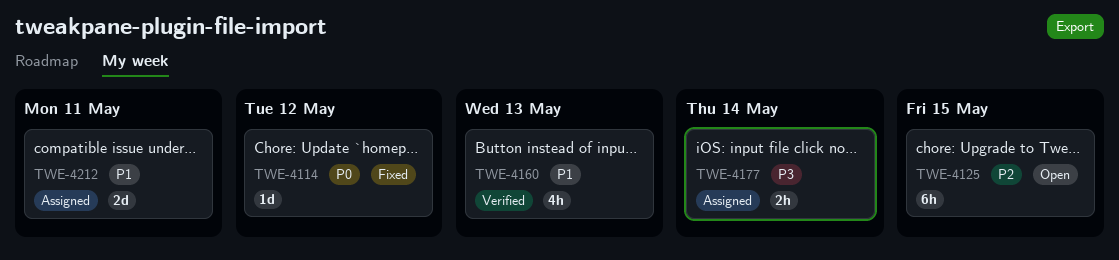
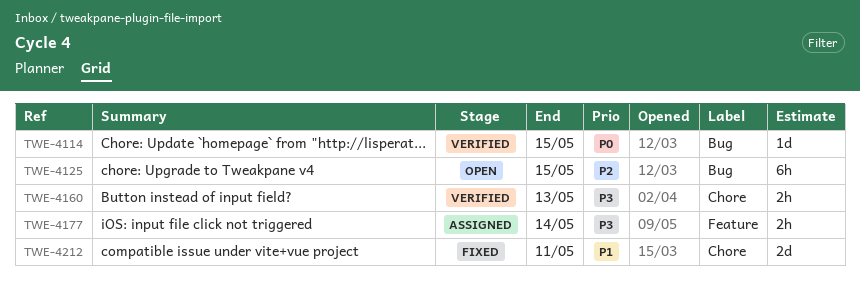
TWE-4114, status: Fixed -> Verified
TWE-4114, due: May 12 -> May 15
TWE-4160, priority: P1 -> P3
TWE-4160, estimate: 4h -> 2h
TWE-4212, status: Assigned -> Fixed

